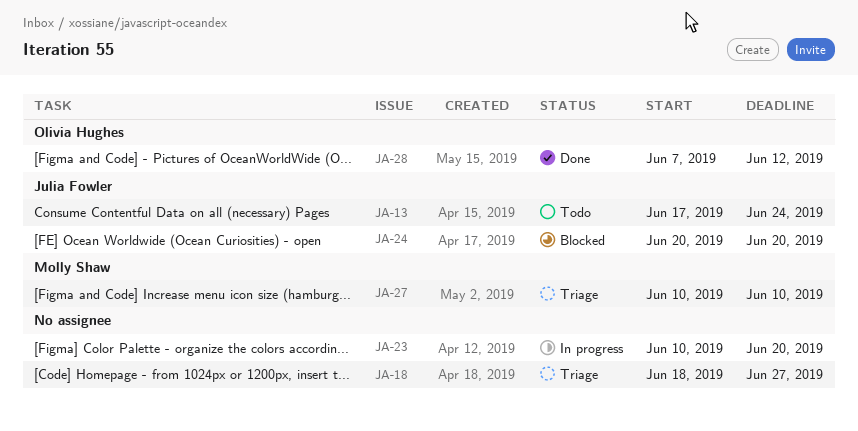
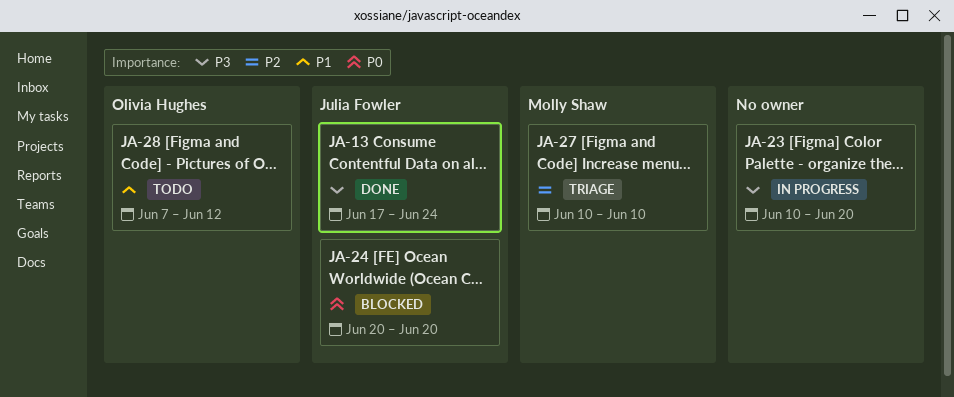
JA-13, status: Todo -> Done
JA-18: present -> none
JA-28, status: Done -> Todo

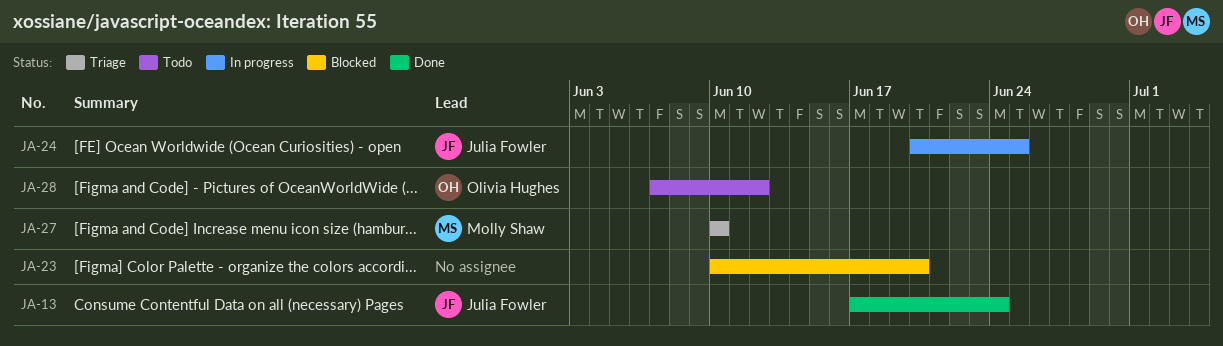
JA-23, status: In progress -> Blocked
JA-24, status: Blocked -> In progress
JA-24, due: Jun 20 -> Jun 25

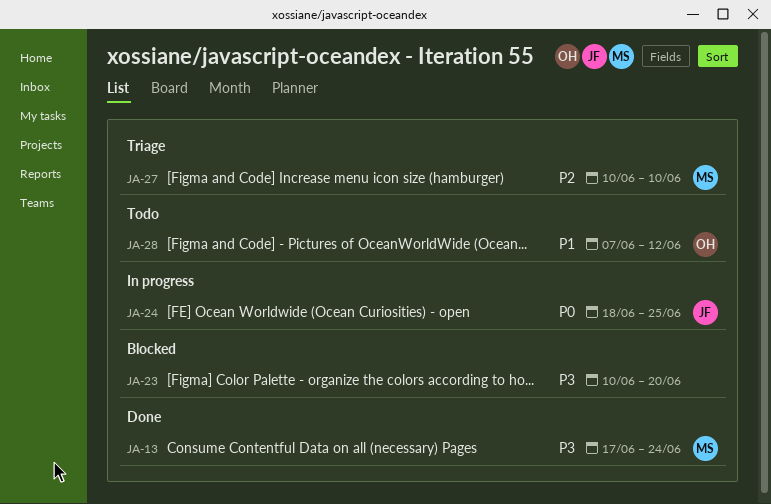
JA-13, owner: Julia Fowler -> Molly Shaw
JA-24, start: Jun 20 -> Jun 18

